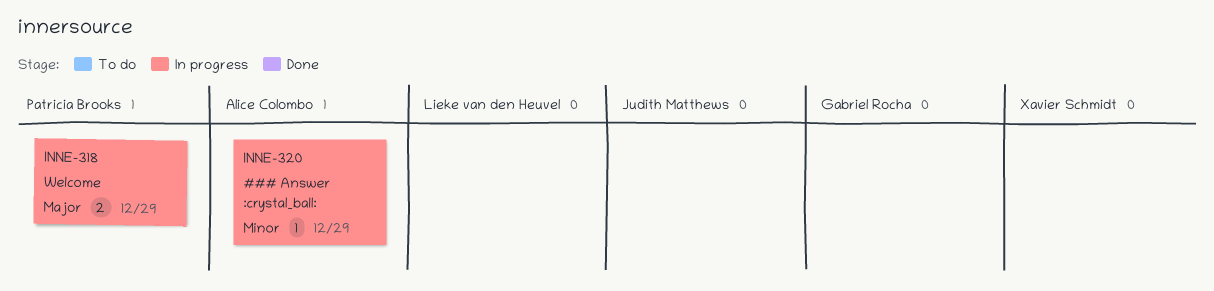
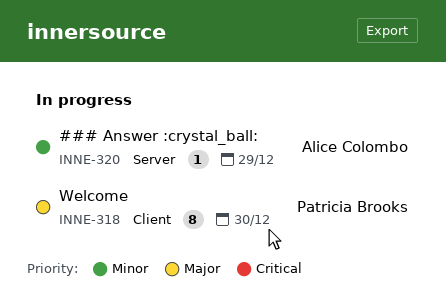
INNE-318, estimate: 2 -> 8
INNE-318, due: Dec 29 -> Dec 30

